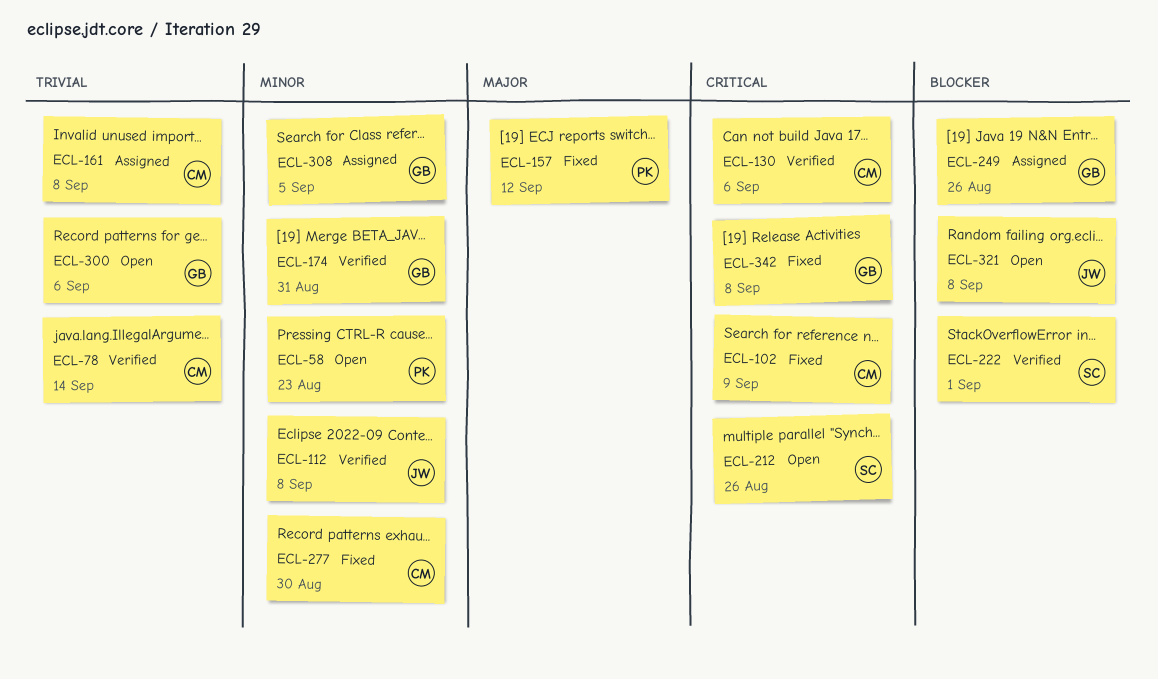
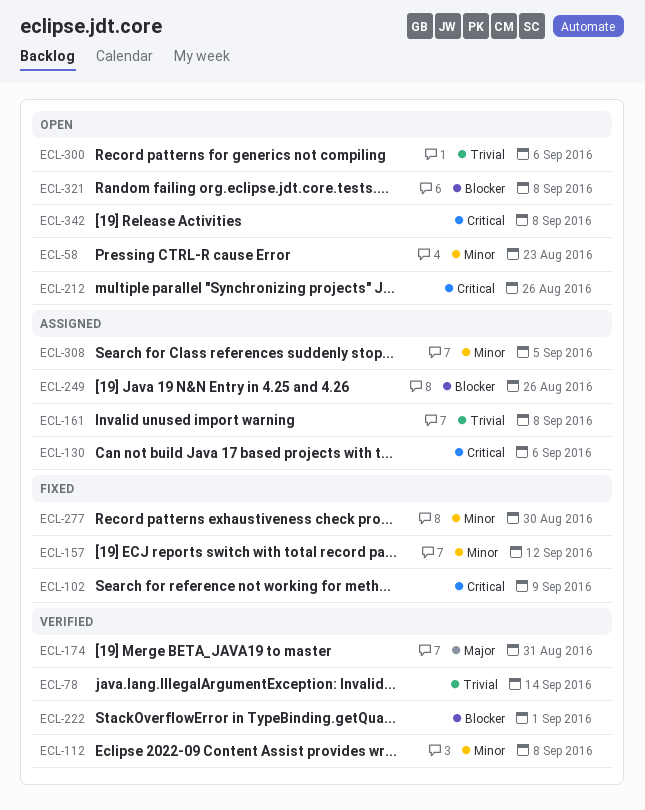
ECL-130, status: Verified -> Assigned
ECL-157, priority: Major -> Minor
ECL-174, priority: Minor -> Major
ECL-342, status: Fixed -> Open

